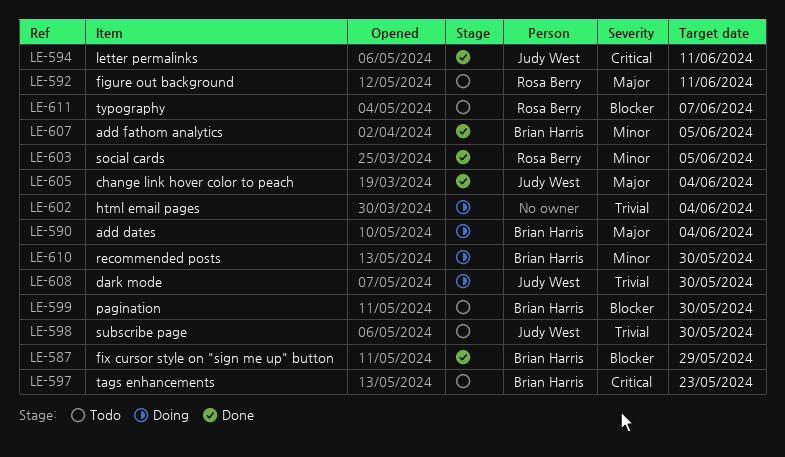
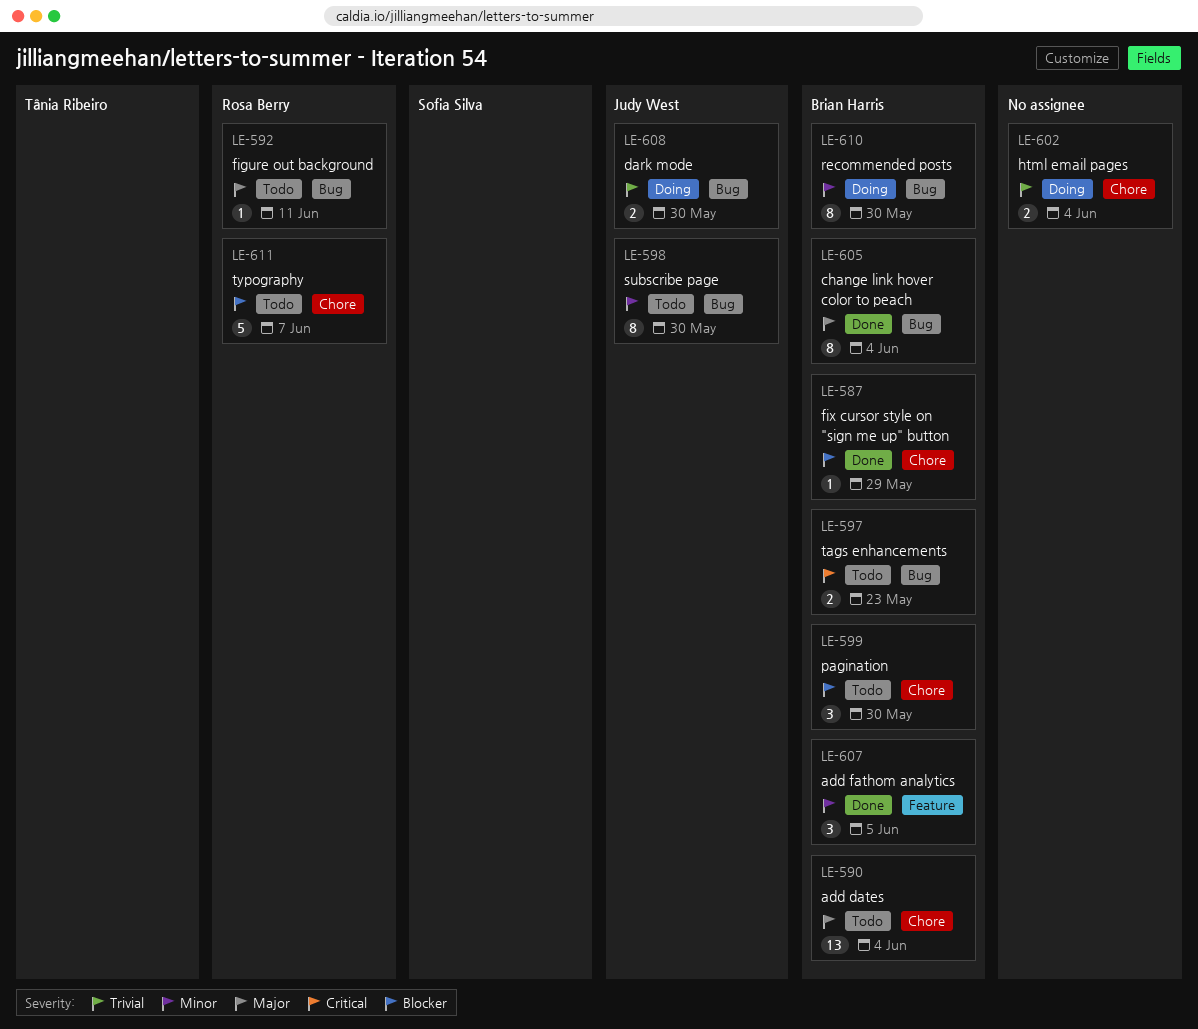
LE-590, status: Doing -> Todo
LE-594: present -> none
LE-598, priority: Trivial -> Minor
LE-603: present -> none
LE-605, owner: Judy West -> Brian Harris

